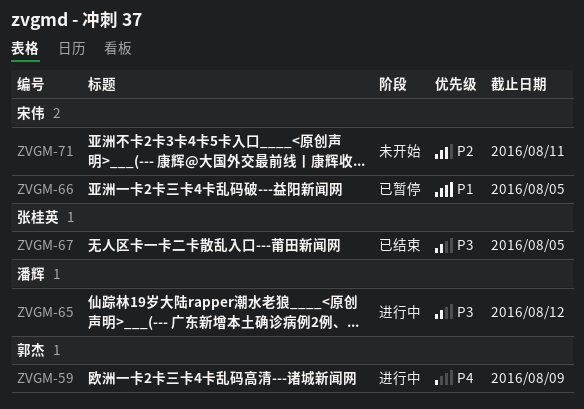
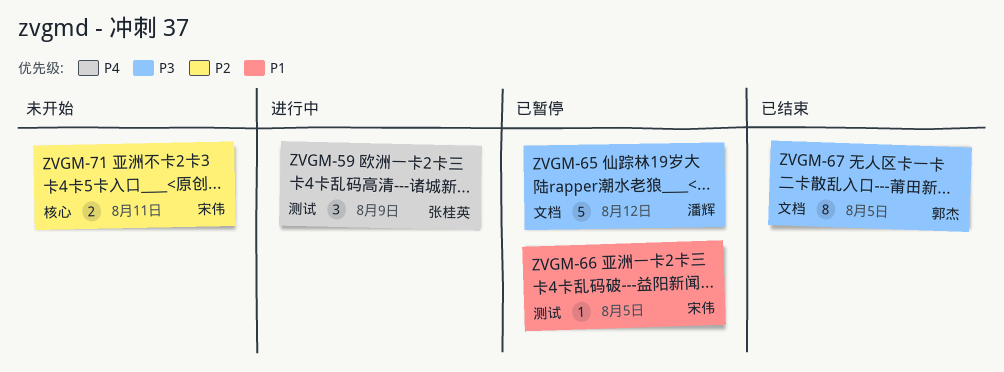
ZVGM-59, owner: 郭杰 -> 张桂英
ZVGM-65, status: 进行中 -> 已暂停
ZVGM-67, owner: 张桂英 -> 郭杰

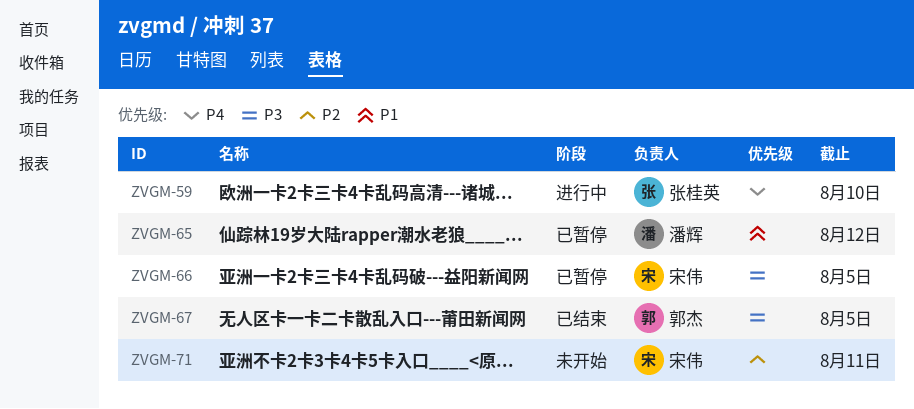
ZVGM-59, due: Aug 9 -> Aug 10
ZVGM-65, priority: P3 -> P1
ZVGM-66, priority: P1 -> P3

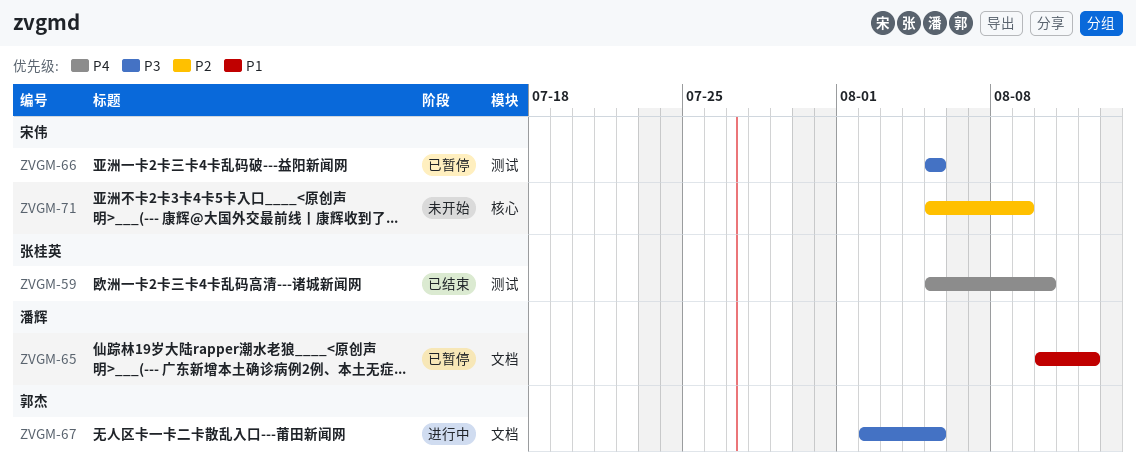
ZVGM-59, status: 进行中 -> 已结束
ZVGM-67, status: 已结束 -> 进行中
ZVGM-71, due: Aug 11 -> Aug 9

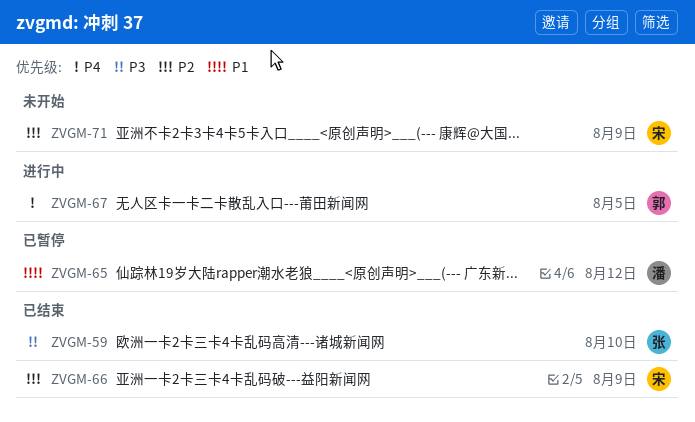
ZVGM-59, priority: P4 -> P3
ZVGM-66, status: 已暂停 -> 已结束
ZVGM-66, priority: P3 -> P2
ZVGM-66, due: Aug 5 -> Aug 9
ZVGM-67, priority: P3 -> P4

